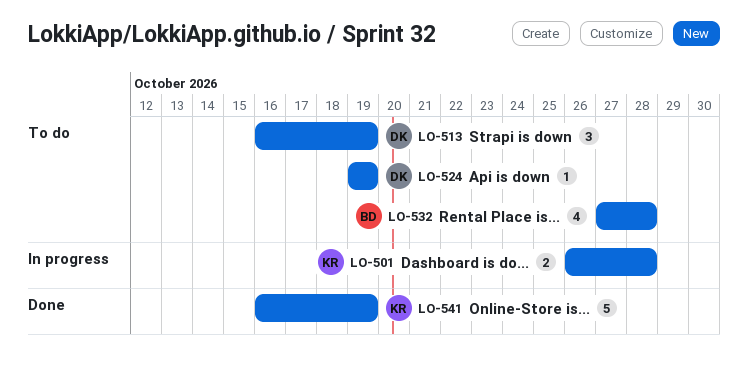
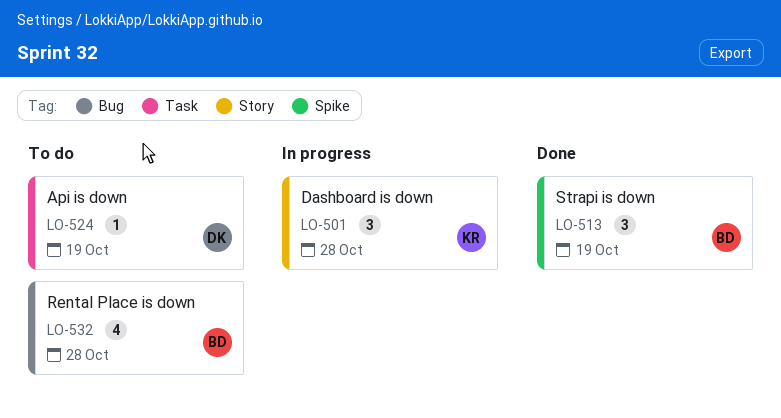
LO-501, estimate: 2 -> 3
LO-513, status: To do -> Done
LO-513, owner: DK -> BD
LO-541: present -> none

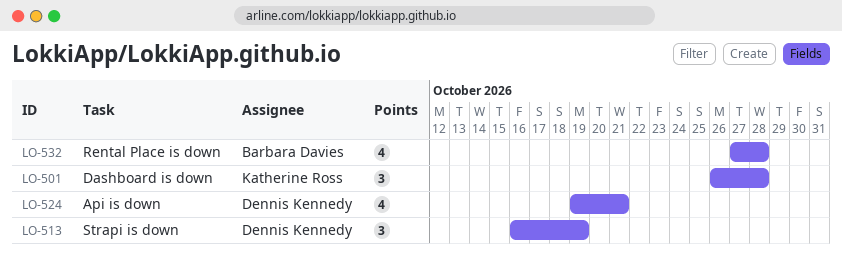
LO-513, owner: Barbara Davies -> Dennis Kennedy
LO-524, estimate: 1 -> 4
LO-524, due: Oct 19 -> Oct 21

